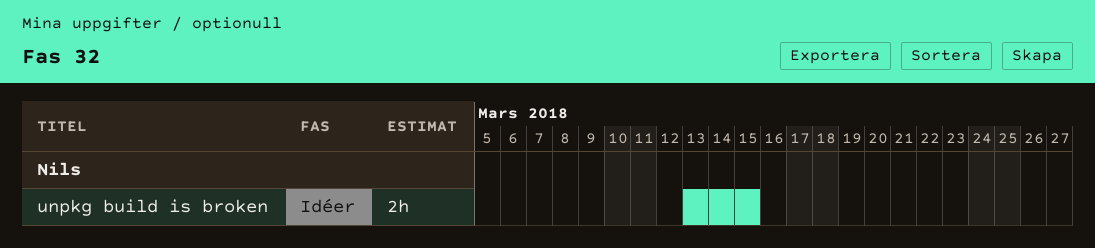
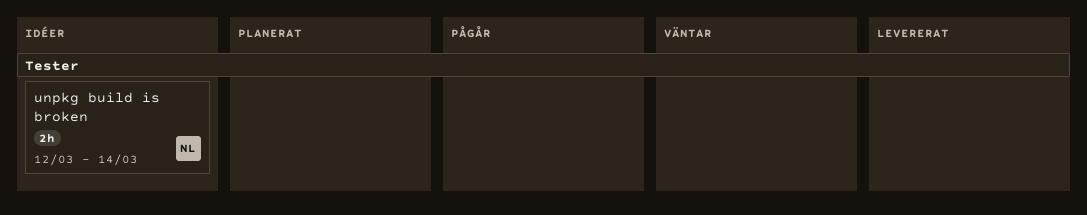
unpkg build is broken, start: Mar 13 -> Mar 12
unpkg build is broken, due: Mar 15 -> Mar 14

